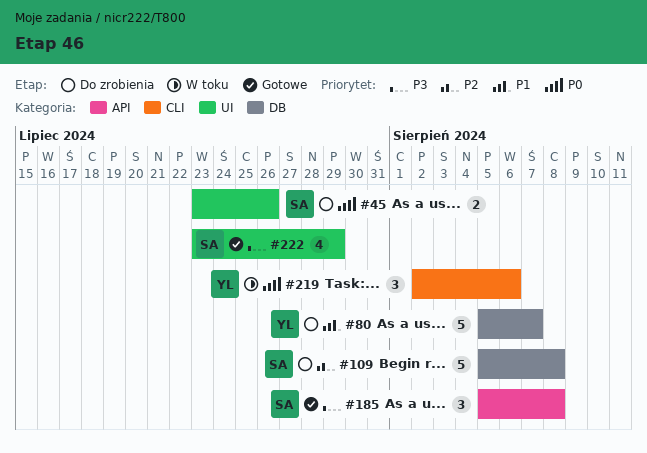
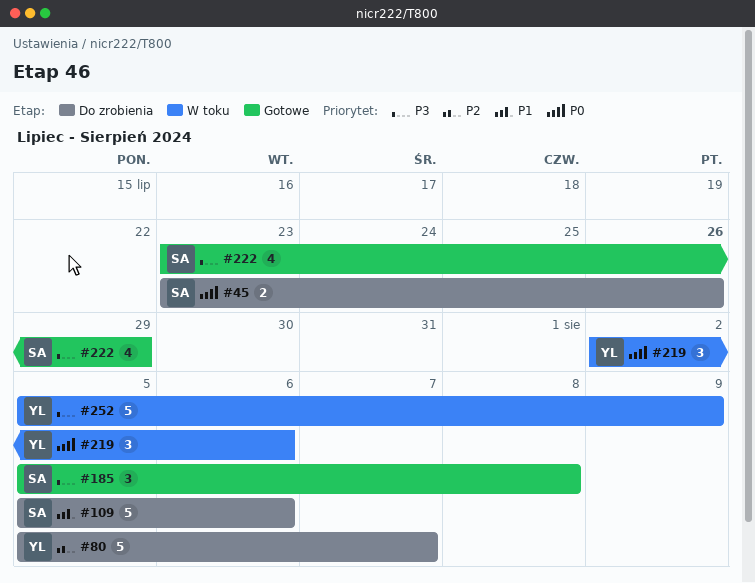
#80, priority: P1 -> P2
#109, priority: P2 -> P1
#109, due: Aug 8 -> Aug 6
#252: none -> present

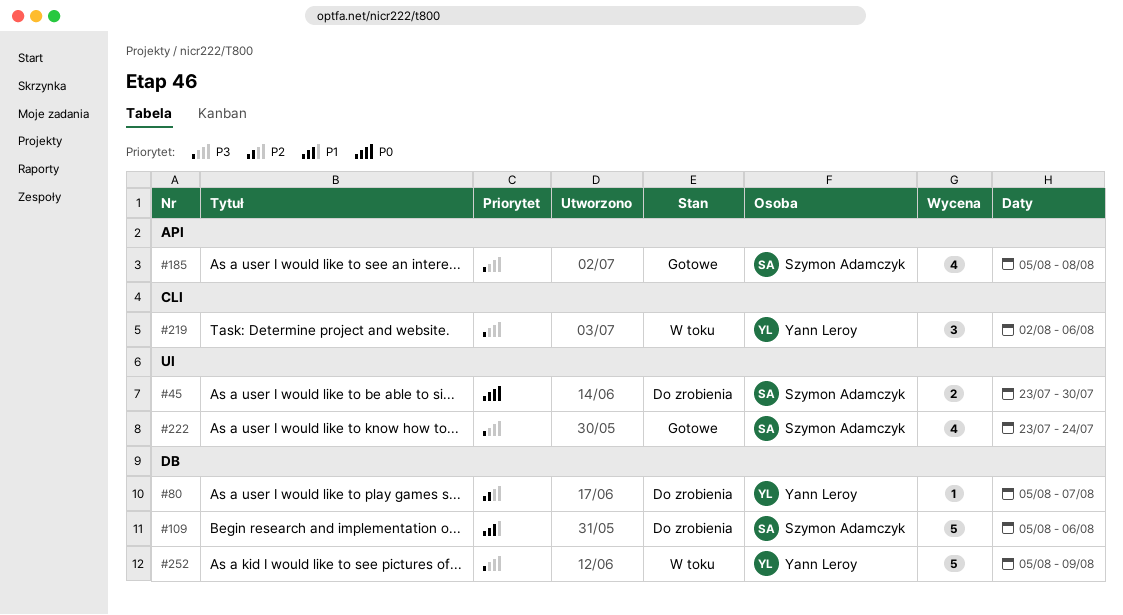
#45, due: Jul 26 -> Jul 30
#80, estimate: 5 -> 1
#185, estimate: 3 -> 4
#219, priority: P0 -> P3
#222, due: Jul 29 -> Jul 24

